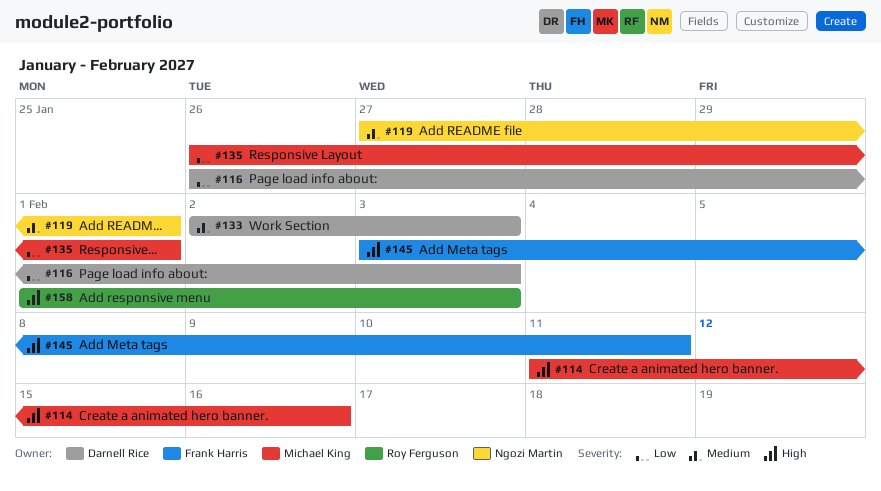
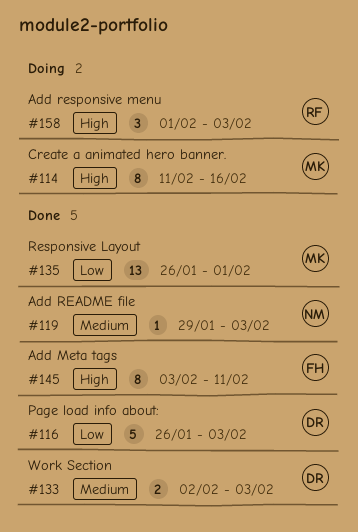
#119, start: Jan 27 -> Jan 29
#119, due: Feb 1 -> Feb 3

